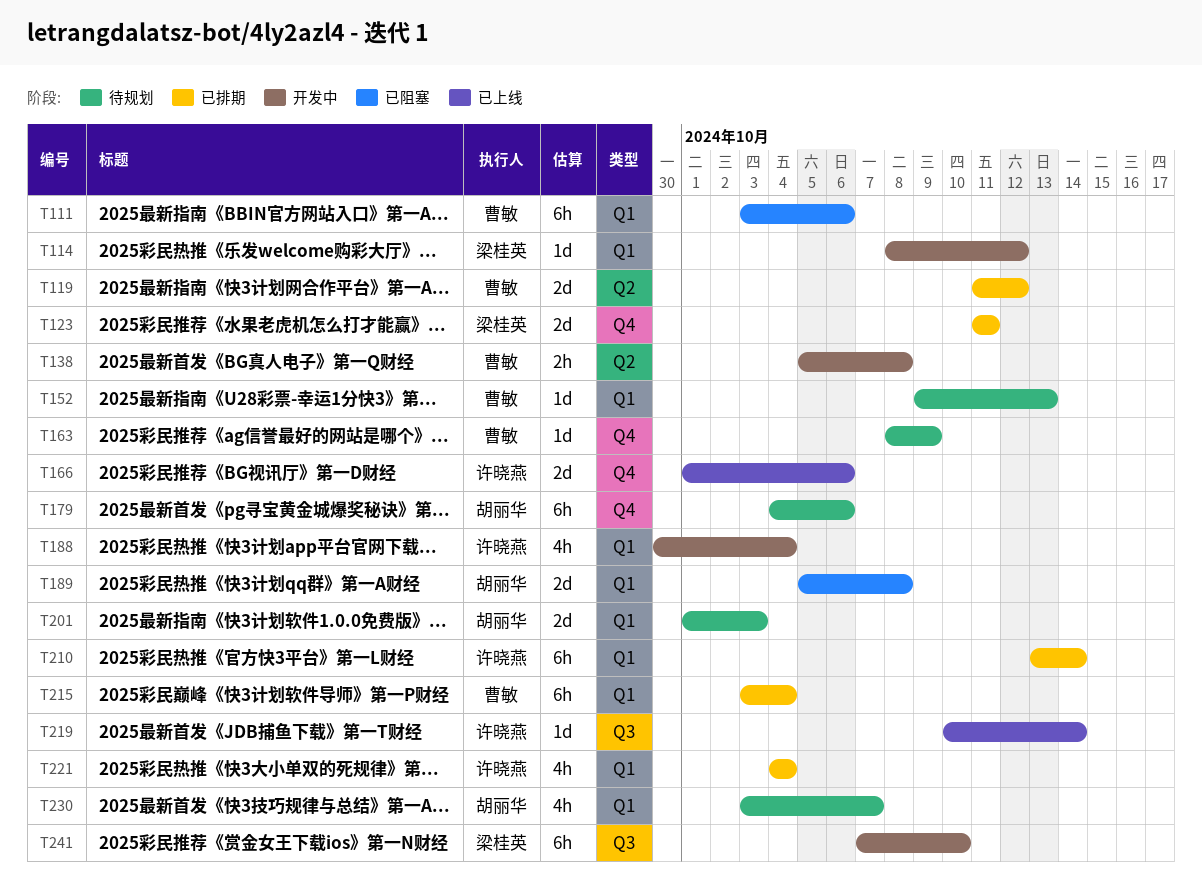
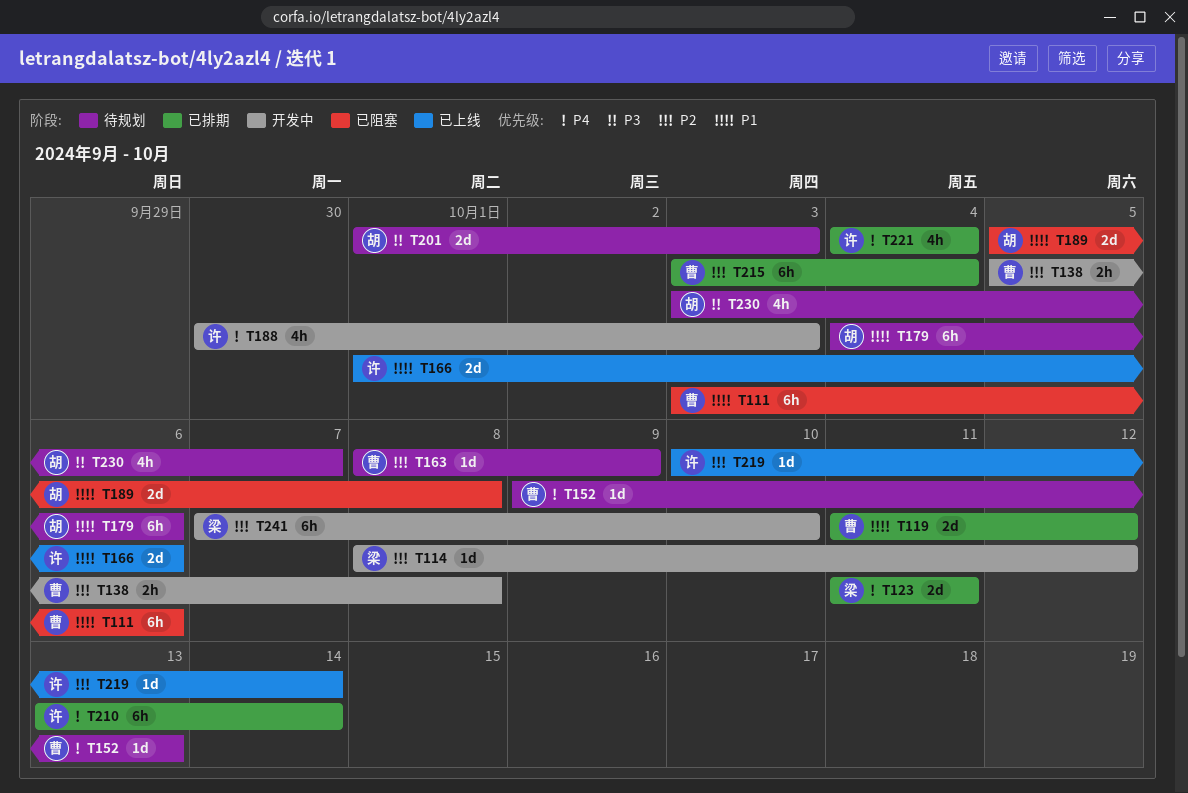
T188, due: Oct 4 -> Oct 3

